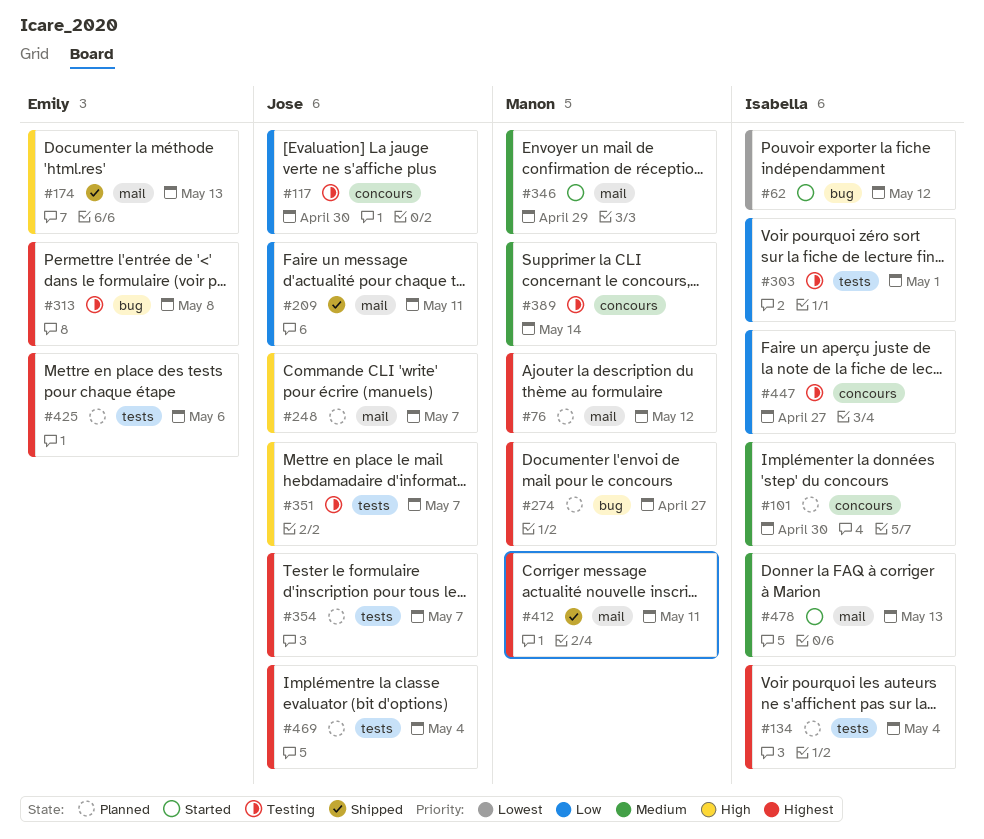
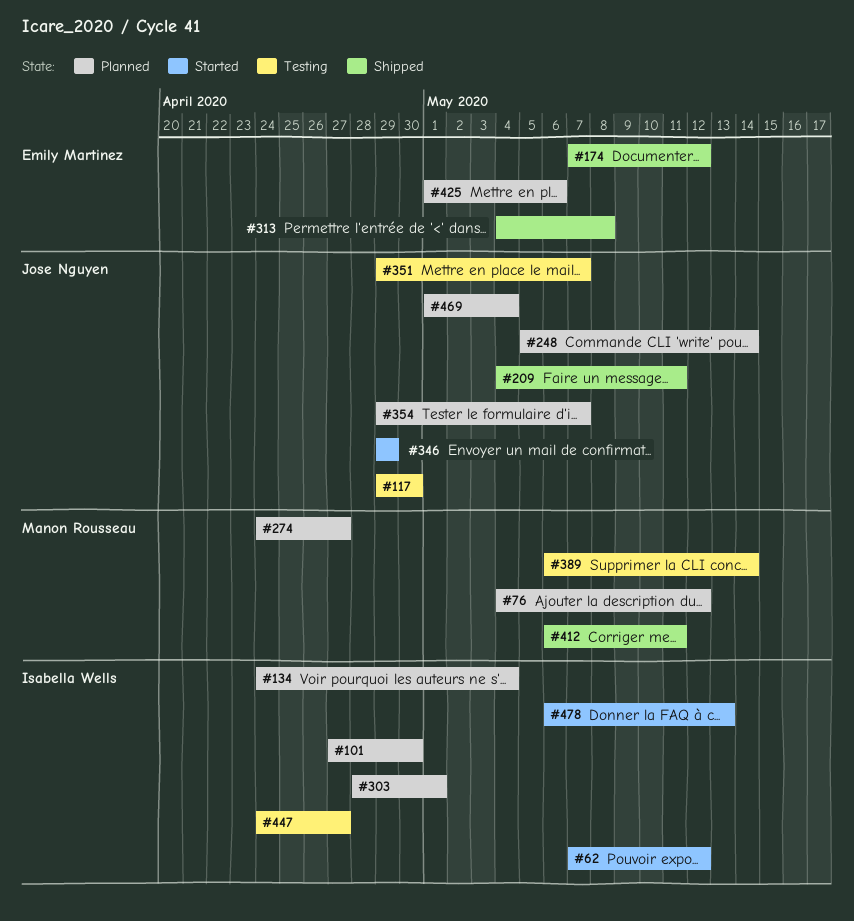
#174, due: May 13 -> May 12
#248, due: May 7 -> May 14
#303, status: Testing -> Planned
#313, status: Testing -> Shipped
#346, owner: Manon Rousseau -> Jose Nguyen

